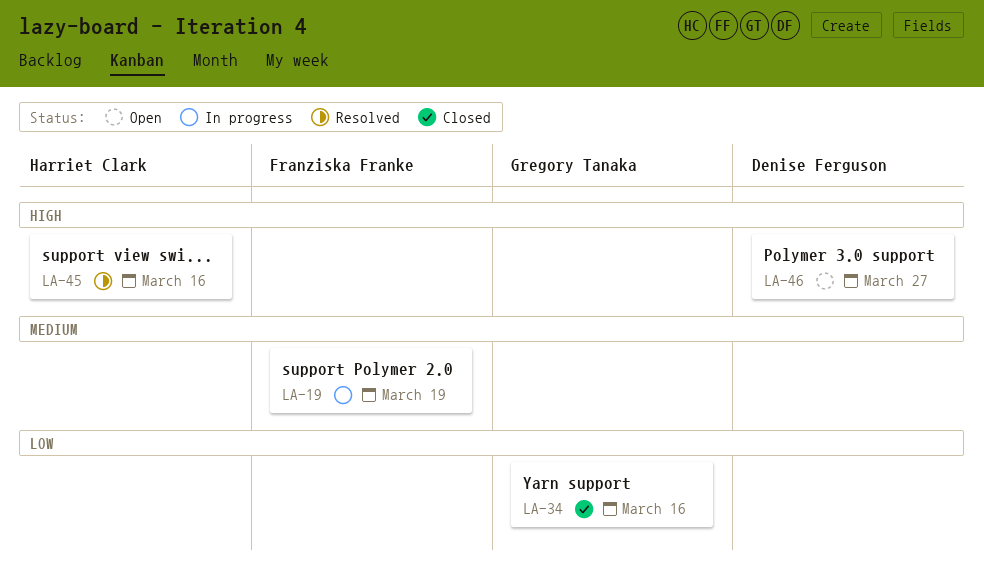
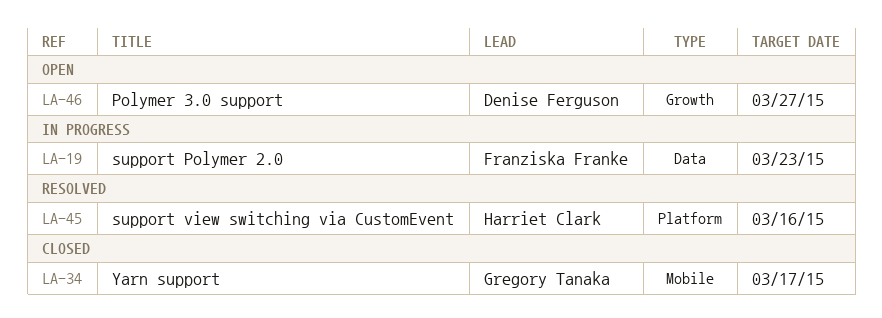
LA-19, due: Mar 19 -> Mar 23
LA-34, due: Mar 16 -> Mar 17

